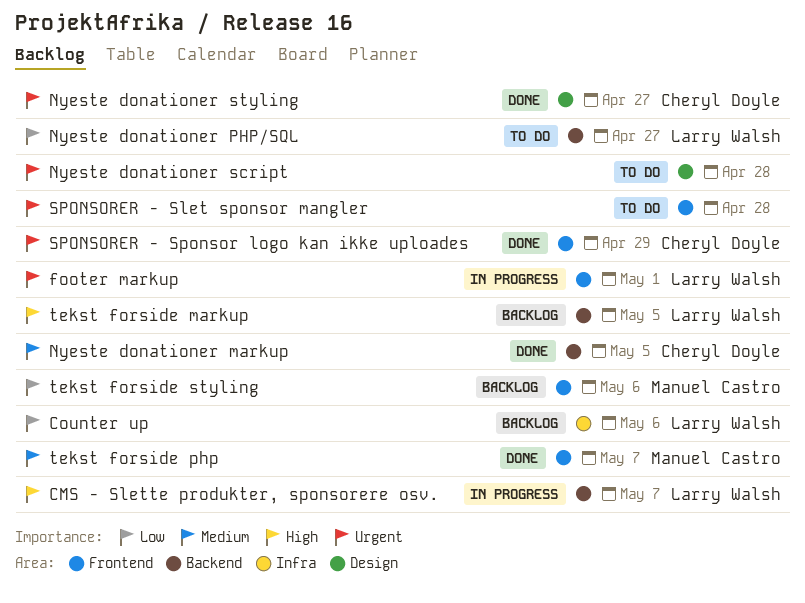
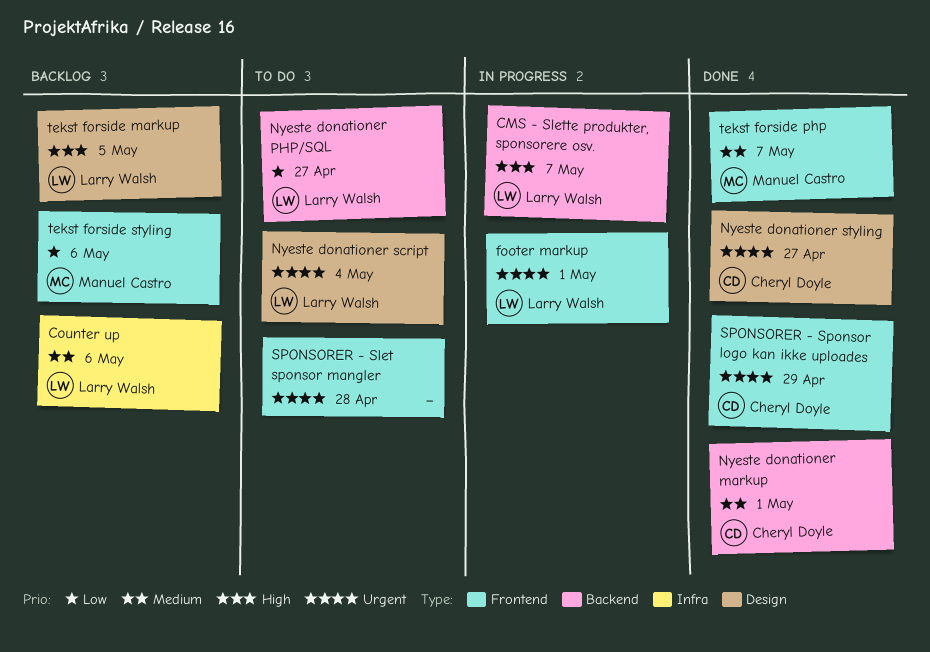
Counter up, priority: Low -> Medium
Nyeste donationer markup, due: May 5 -> May 1
Nyeste donationer script, owner: none -> Larry Walsh
Nyeste donationer script, due: Apr 28 -> May 4
tekst forside markup, label: Backend -> Design

